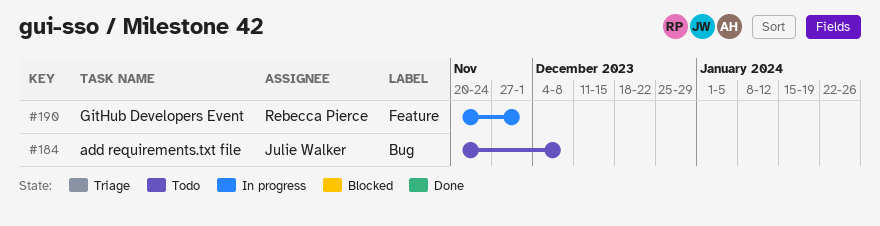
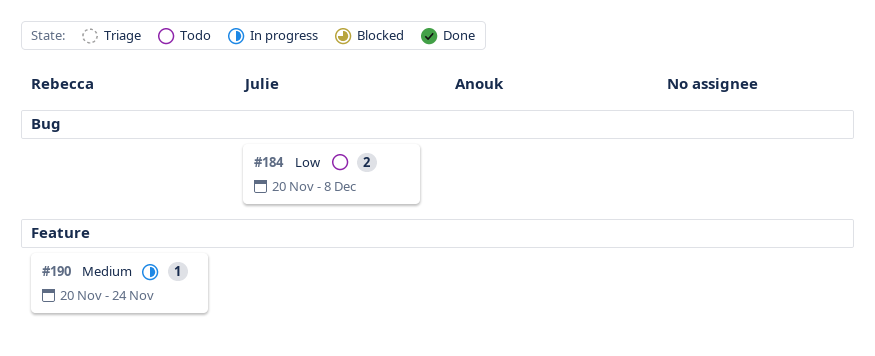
#190, due: Dec 1 -> Nov 24

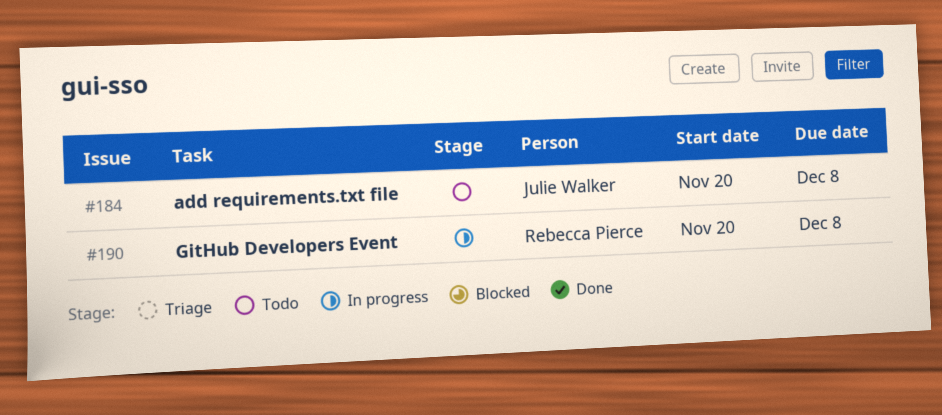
#190, due: Nov 24 -> Dec 8

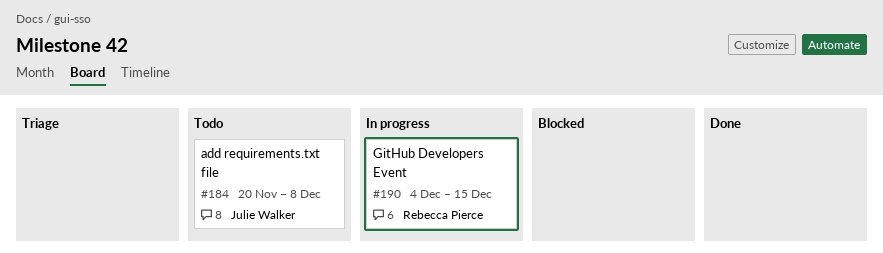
#190, start: Nov 20 -> Dec 4
#190, due: Dec 8 -> Dec 15

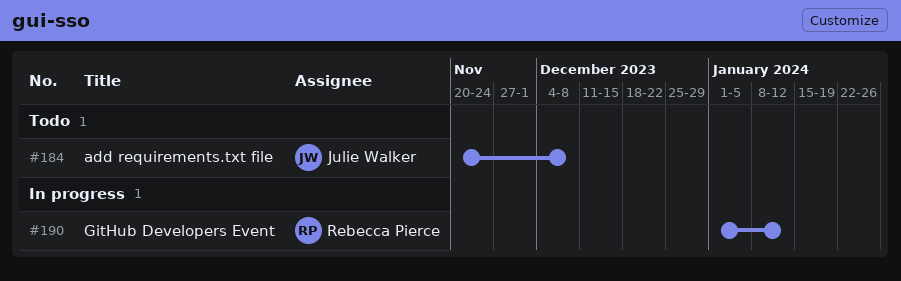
#190, start: Dec 4 -> Jan 1
#190, due: Dec 15 -> Jan 12

